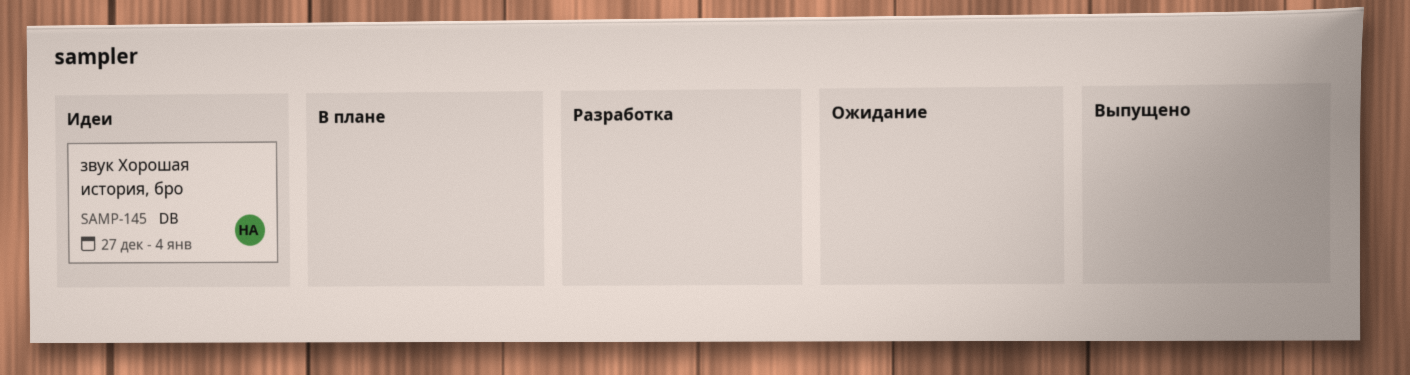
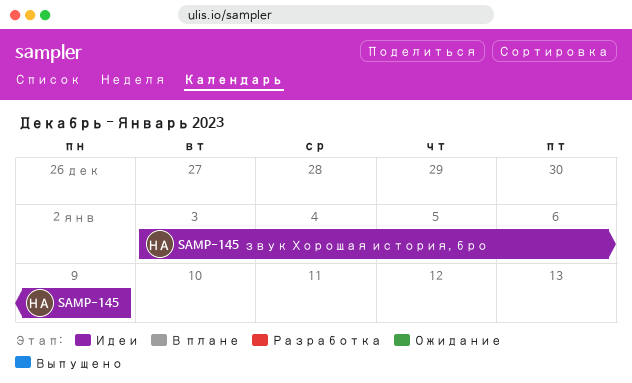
SAMP-145, start: Dec 27 -> Jan 3
SAMP-145, due: Jan 4 -> Jan 9

